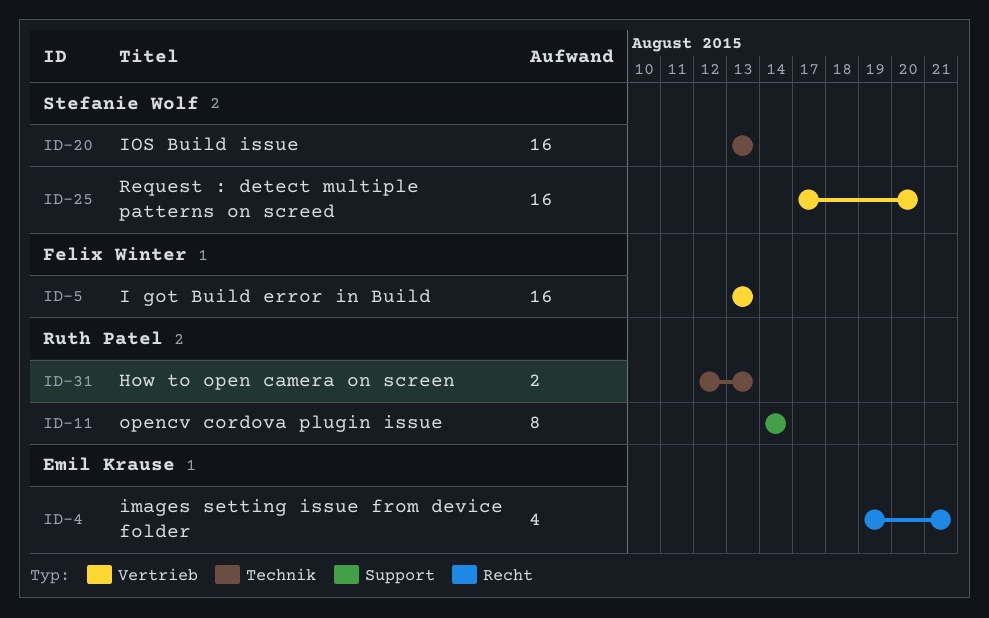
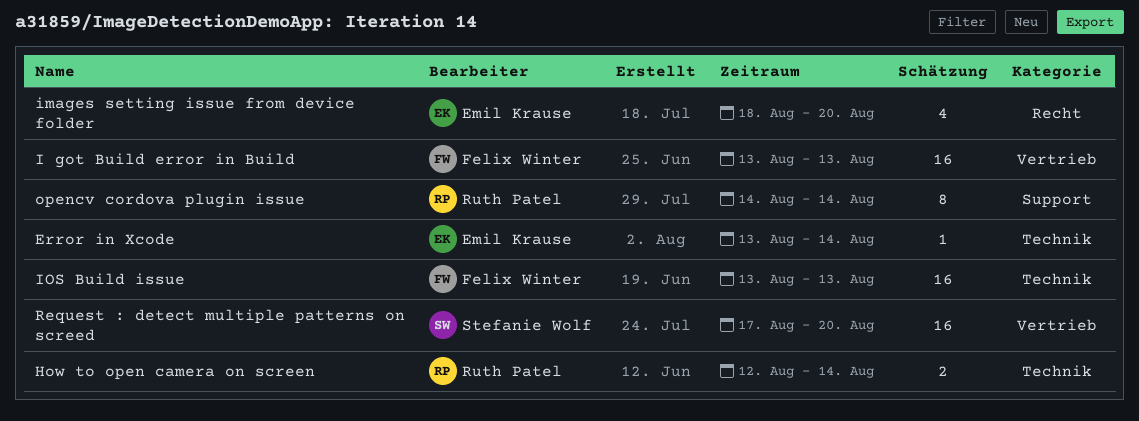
Error in Xcode: none -> present
How to open camera on screen, due: Aug 13 -> Aug 14
images setting issue from device folder, start: Aug 19 -> Aug 18
images setting issue from device folder, due: Aug 21 -> Aug 20
IOS Build issue, owner: Stefanie Wolf -> Felix Winter

